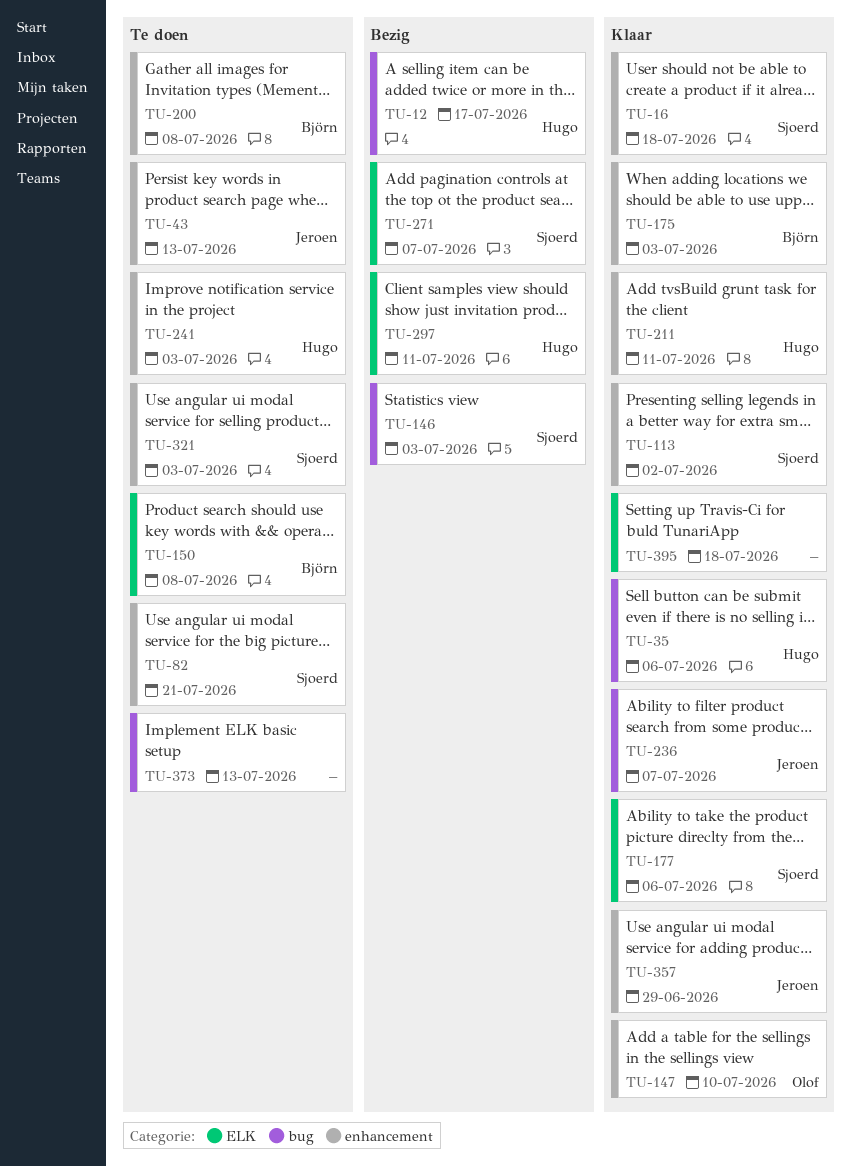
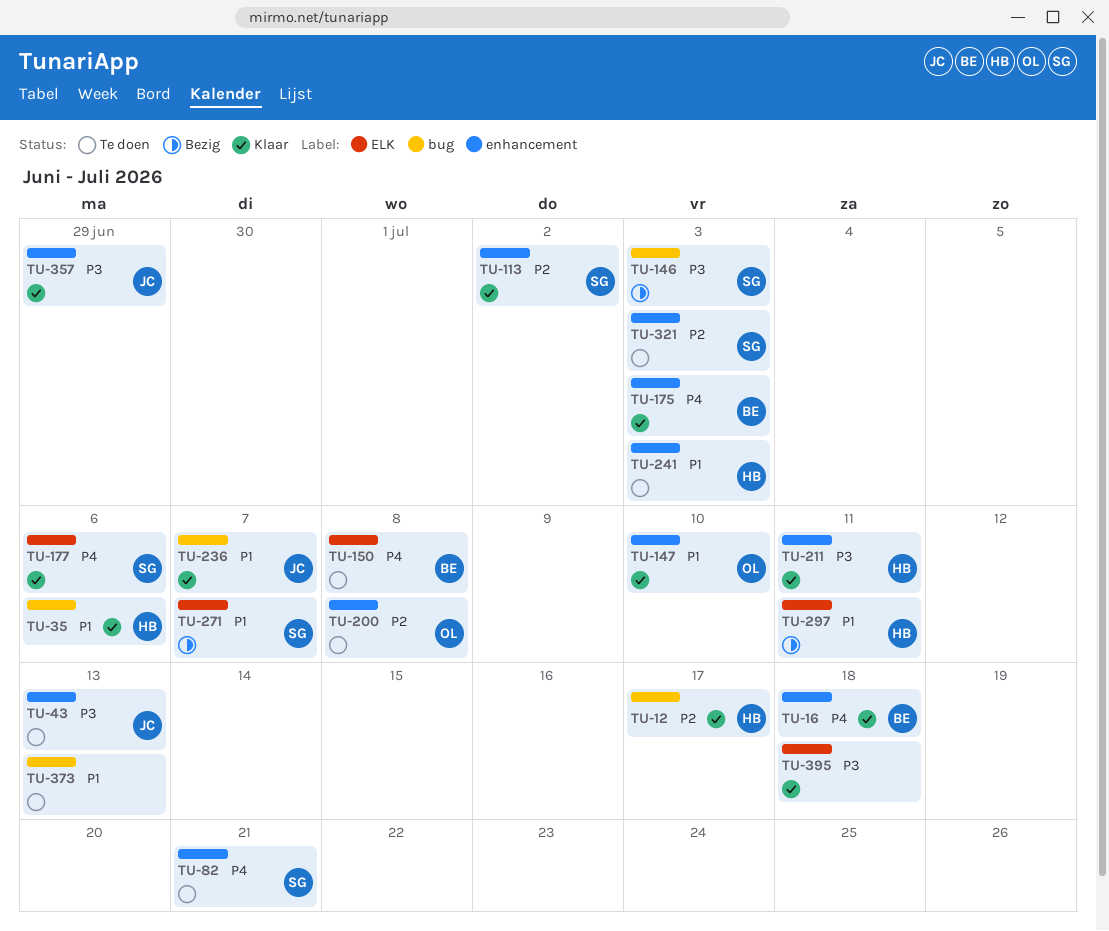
TU-12, status: Bezig -> Klaar
TU-16, owner: Sjoerd -> Björn
TU-200, owner: Björn -> Olof

